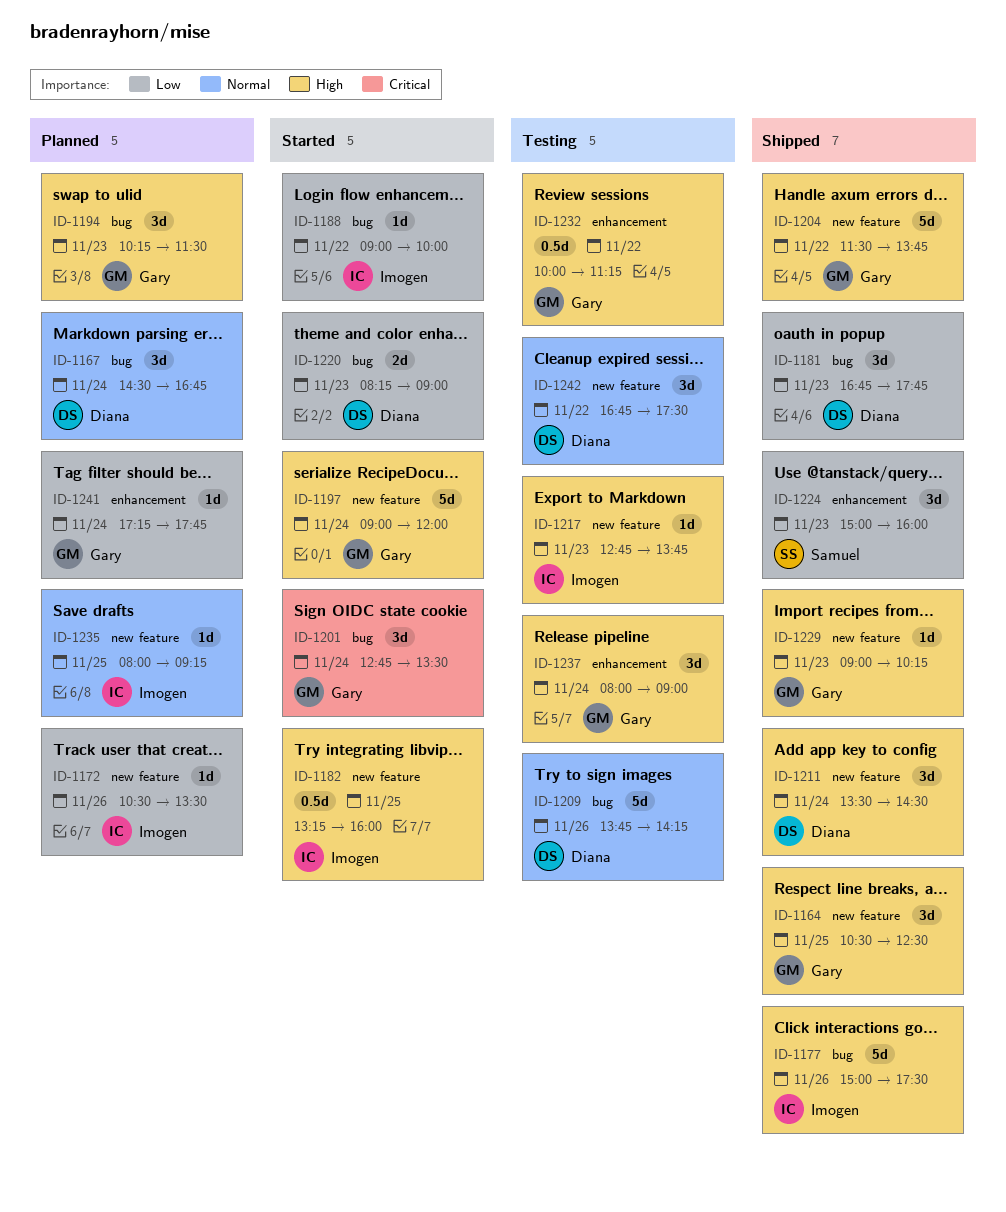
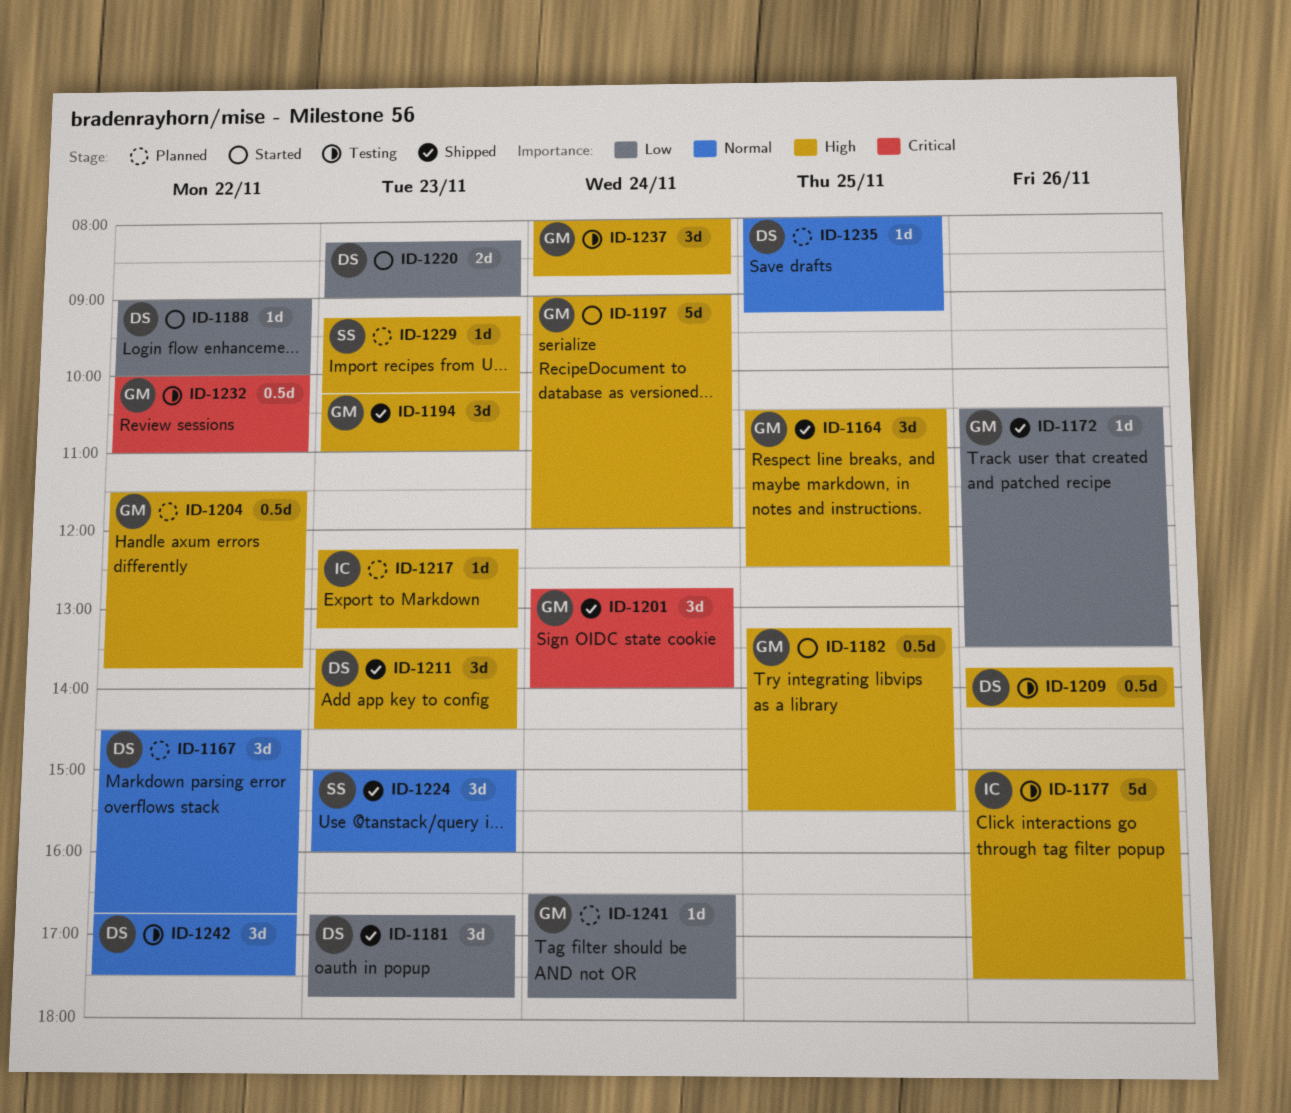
ID-1167, day: Nov 24 -> Nov 22
ID-1172, status: Planned -> Shipped
ID-1172, owner: Imogen -> Gary
ID-1177, status: Shipped -> Testing
ID-1182, owner: Imogen -> Gary
ID-1182, ends: 16:00 -> 15:30
ID-1188, owner: Imogen -> Diana
ID-1194, status: Planned -> Shipped
ID-1194, ends: 11:30 -> 11:00
ID-1201, status: Started -> Shipped
ID-1201, ends: 13:30 -> 14:00
ID-1204, status: Shipped -> Planned
ID-1204, estimate: 5d -> 0.5d
ID-1209, priority: Normal -> High
ID-1209, estimate: 5d -> 0.5d
ID-1211, day: Nov 24 -> Nov 23
ID-1217, status: Testing -> Planned
ID-1217, begins: 12:45 -> 12:15
ID-1217, ends: 13:45 -> 13:15
ID-1224, priority: Low -> Normal
ID-1229, status: Shipped -> Planned
ID-1229, owner: Gary -> Samuel
ID-1229, begins: 09:00 -> 09:15
ID-1232, priority: High -> Critical
ID-1232, ends: 11:15 -> 11:00
ID-1235, owner: Imogen -> Diana
ID-1237, ends: 09:00 -> 08:45
ID-1241, begins: 17:15 -> 16:30

